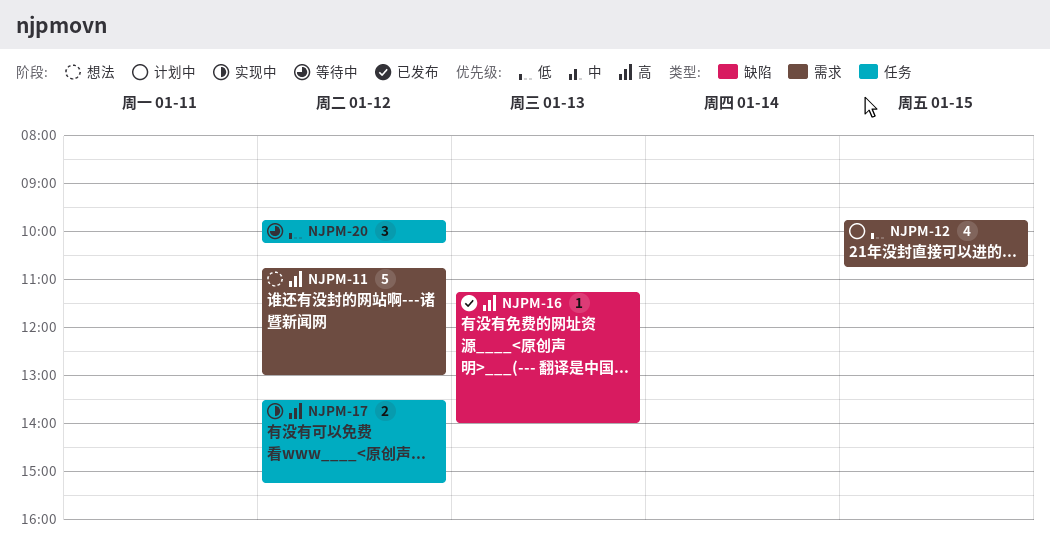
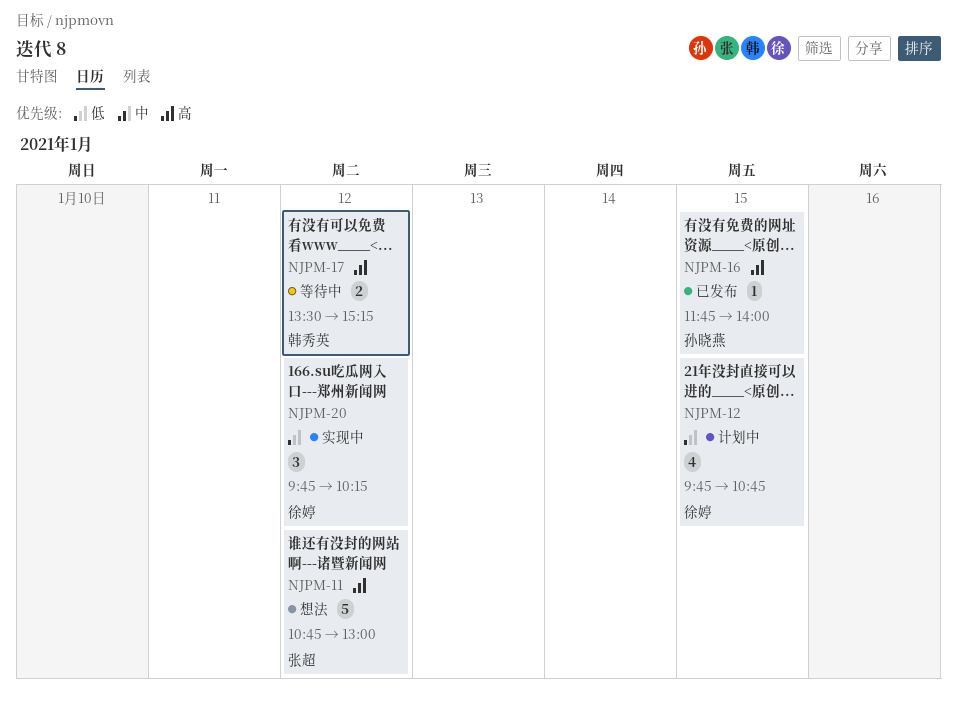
NJPM-16, day: Jan 13 -> Jan 15
NJPM-16, begins: 11:15 -> 11:45
NJPM-17, status: 实现中 -> 等待中
NJPM-20, status: 等待中 -> 实现中

